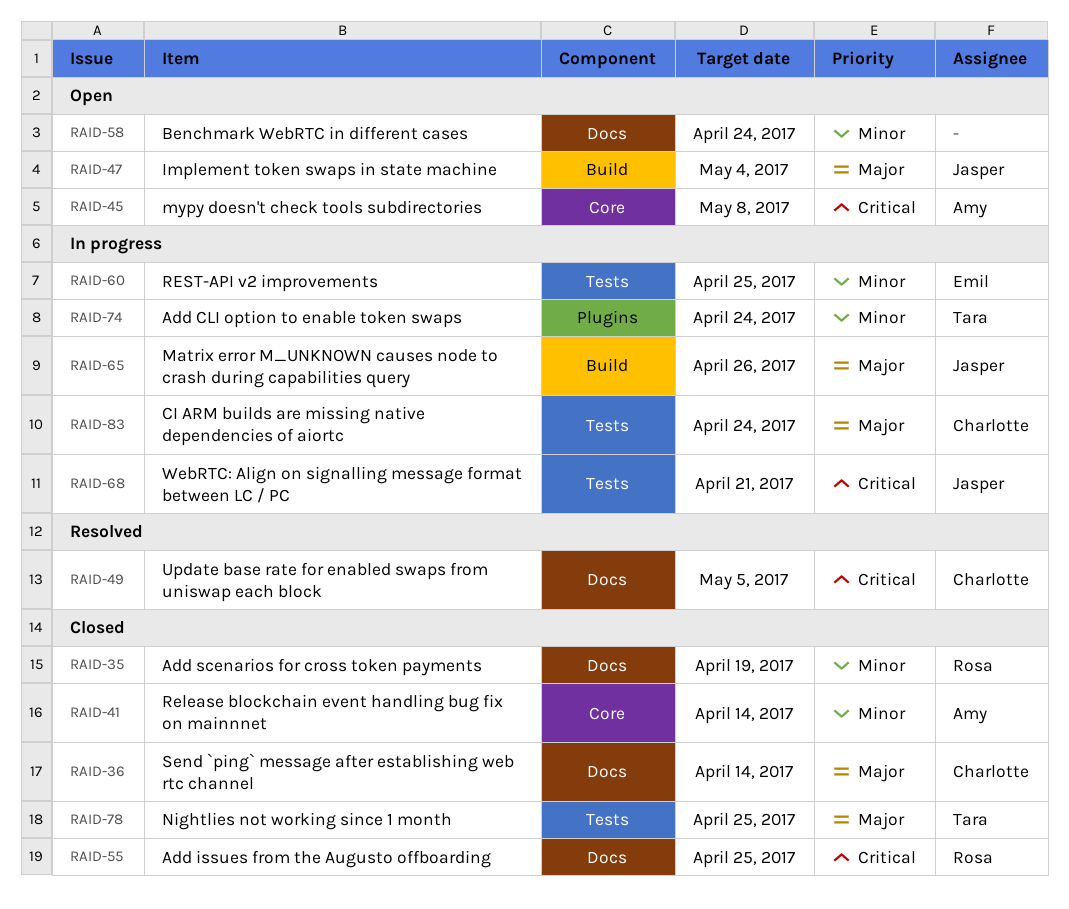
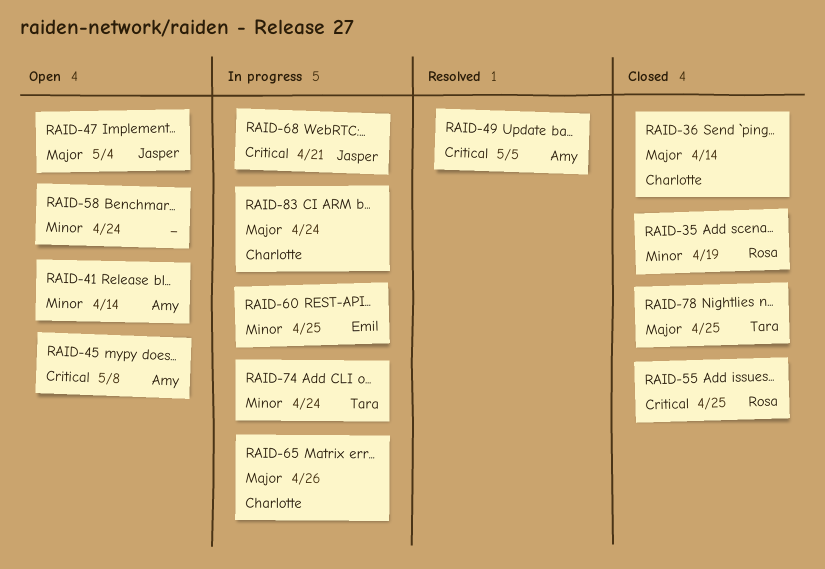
RAID-41, status: Closed -> Open
RAID-49, owner: Charlotte -> Amy
RAID-65, owner: Jasper -> Charlotte

